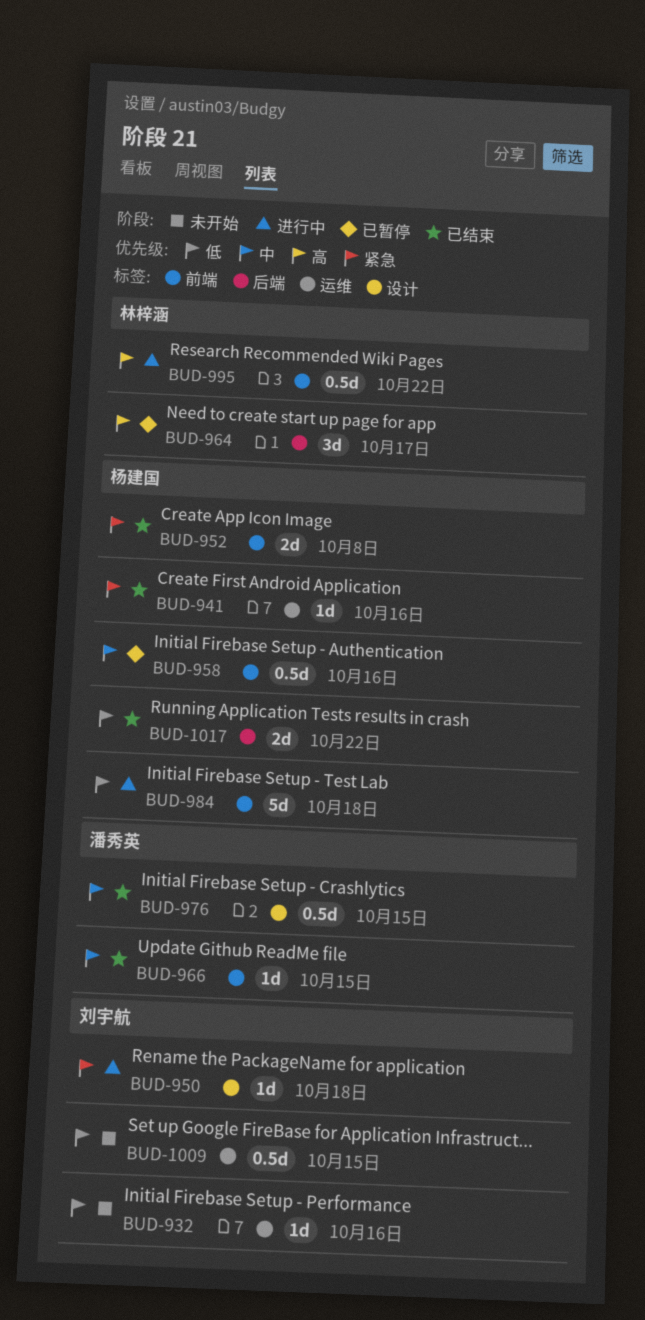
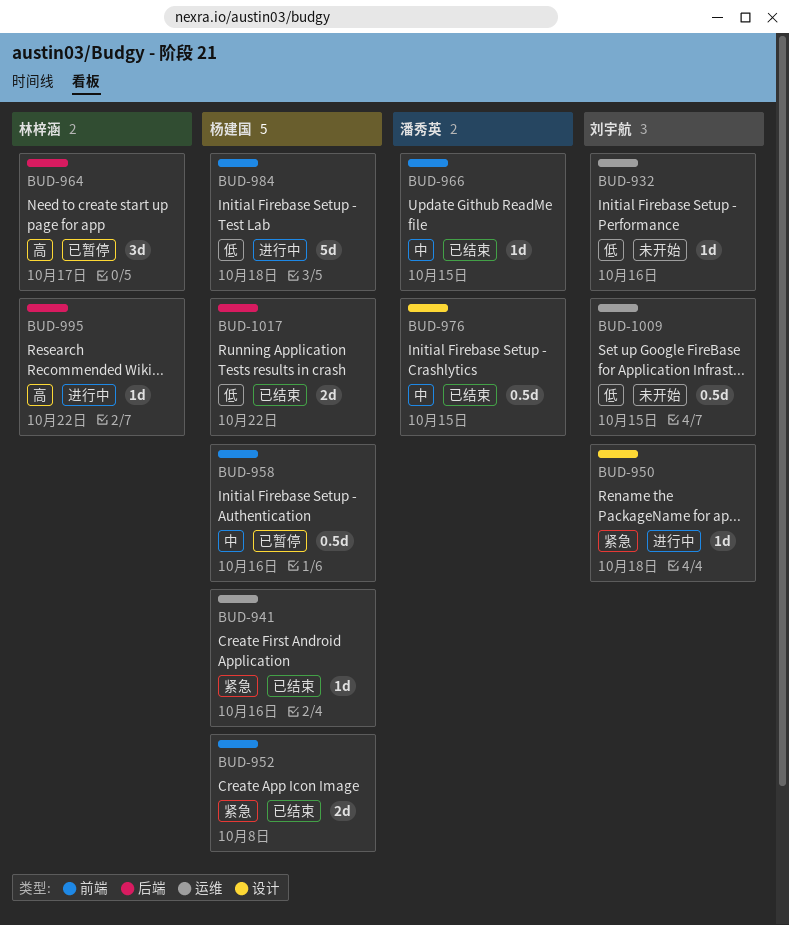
BUD-995, label: 前端 -> 后端
BUD-995, estimate: 0.5d -> 1d

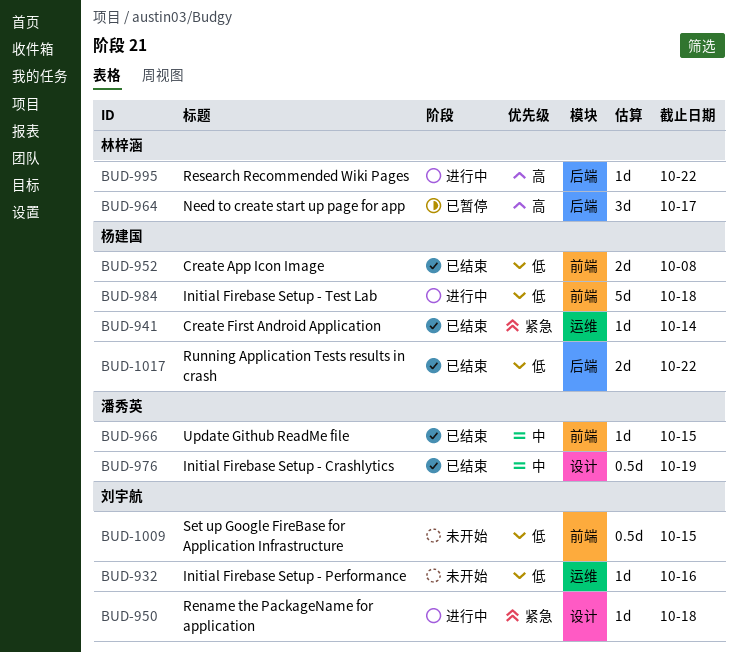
BUD-941, due: Oct 16 -> Oct 14
BUD-952, priority: 紧急 -> 低
BUD-958: present -> none
BUD-976, due: Oct 15 -> Oct 19
BUD-1009, label: 运维 -> 前端

